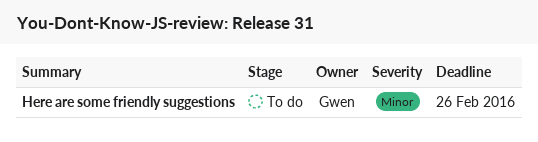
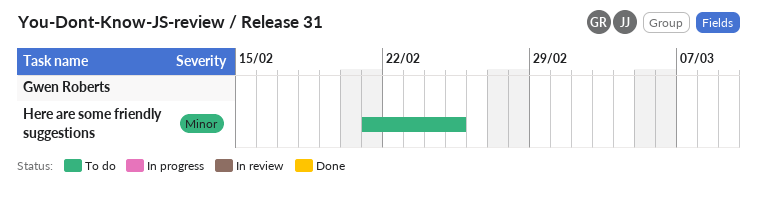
Here are some friendly suggestions, due: Feb 26 -> Feb 25

